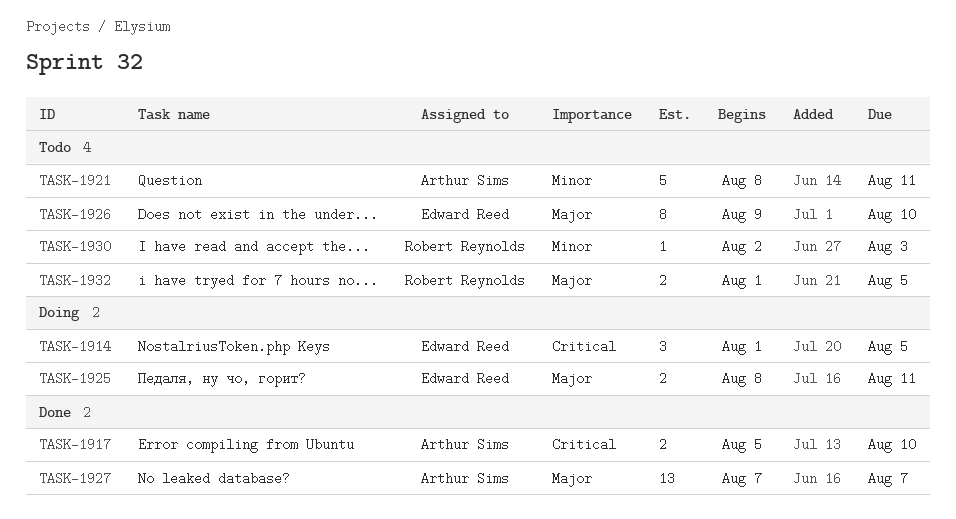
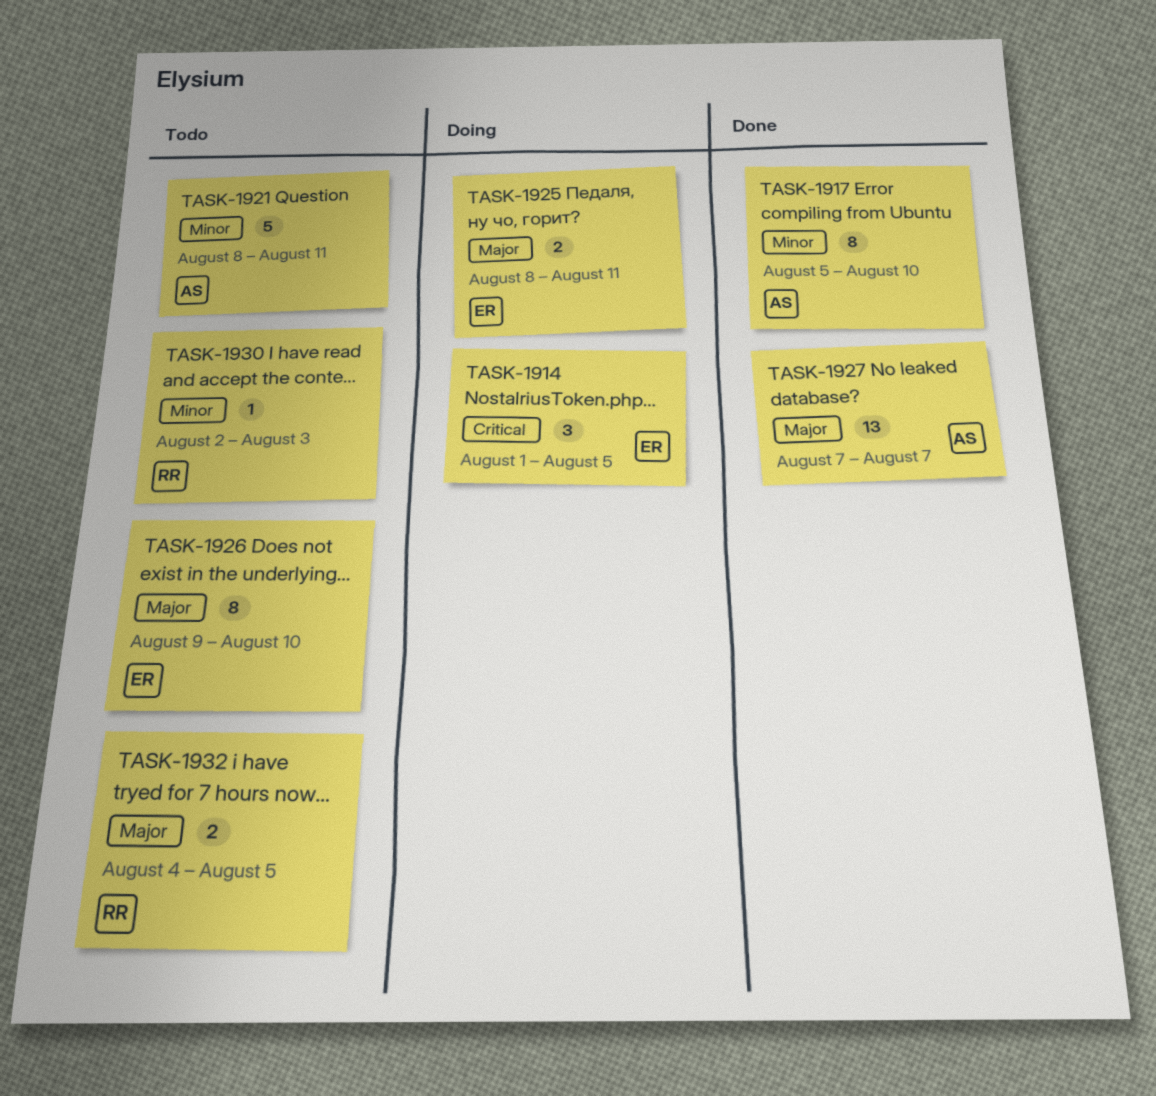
TASK-1917, priority: Critical -> Minor
TASK-1917, estimate: 2 -> 8
TASK-1932, start: Aug 1 -> Aug 4

